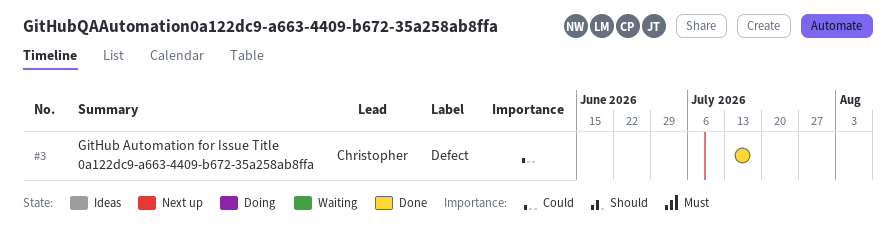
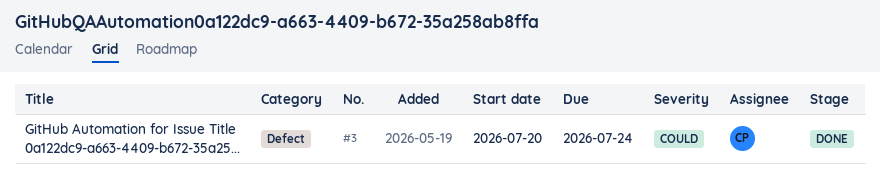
#3, start: Jul 13 -> Jul 20
#3, due: Jul 17 -> Jul 24

